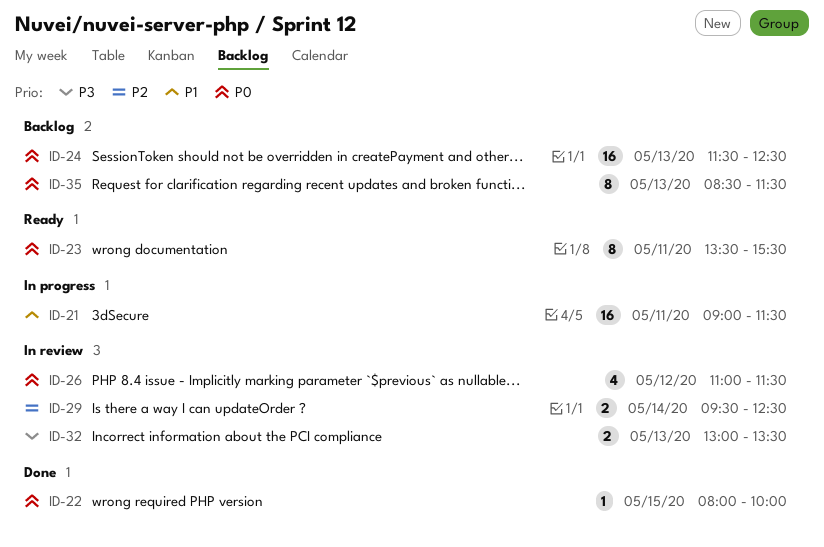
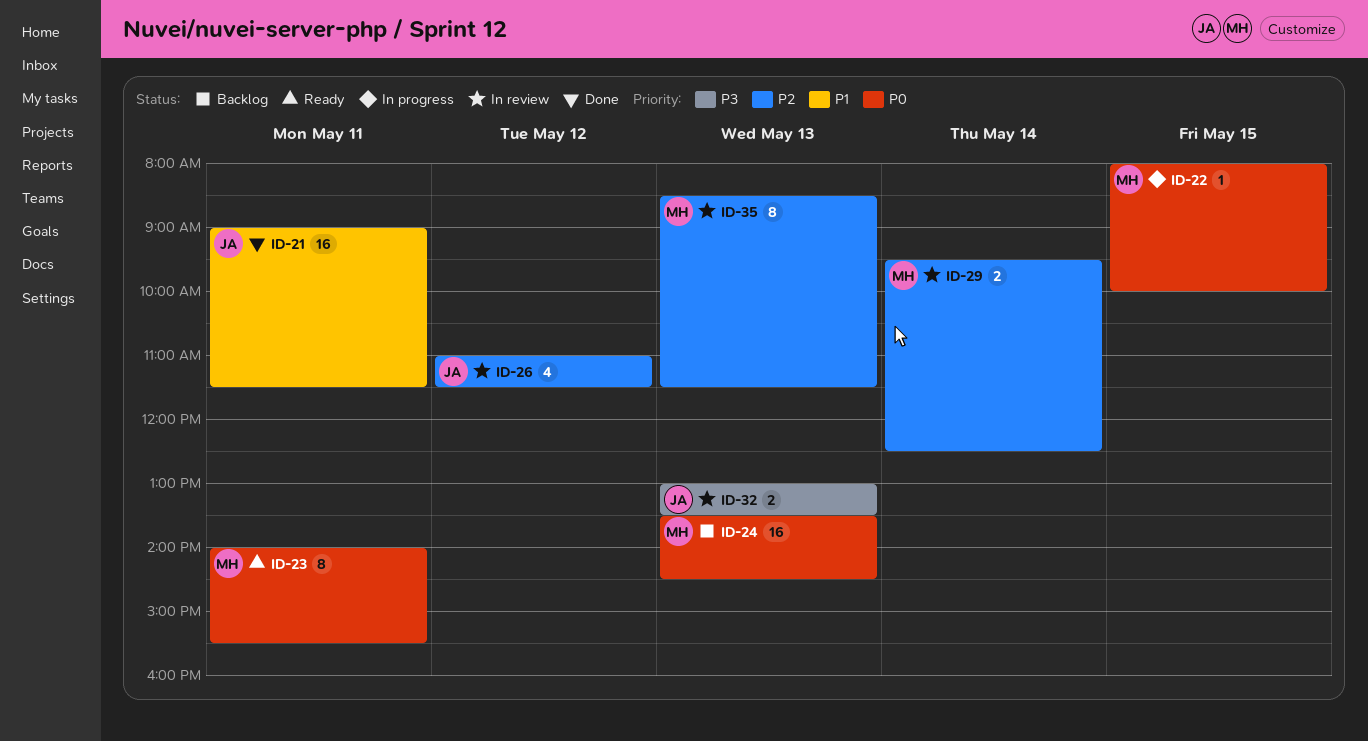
ID-21, status: In progress -> Done
ID-22, status: Done -> In progress
ID-23, begins: 13:30 -> 14:00
ID-24, begins: 11:30 -> 13:30
ID-24, ends: 12:30 -> 14:30
ID-26, priority: P0 -> P2
ID-35, status: Backlog -> In review
ID-35, priority: P0 -> P2

